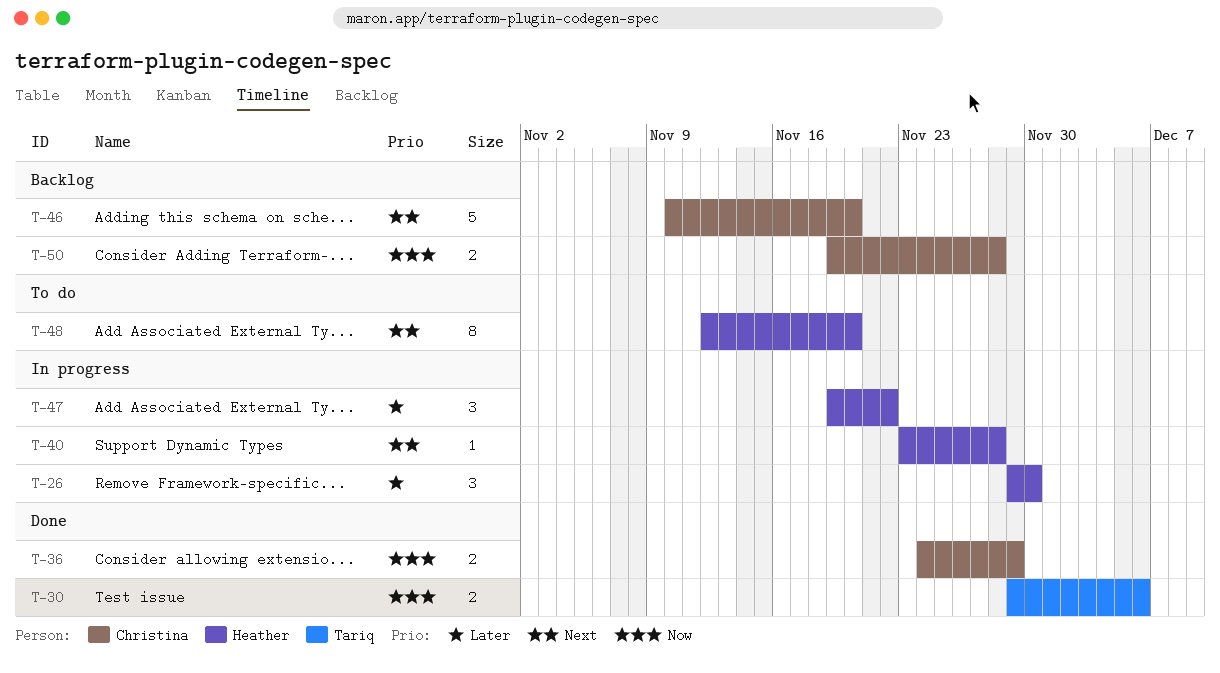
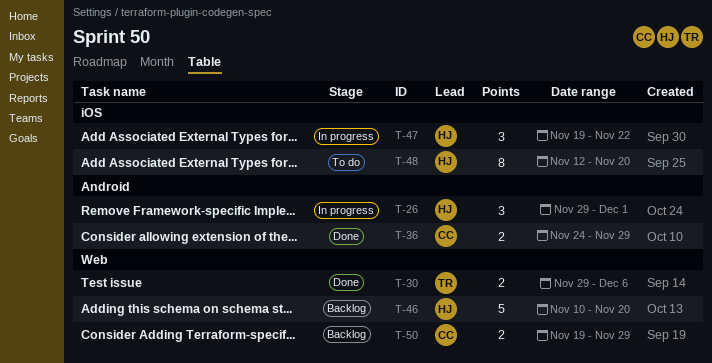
T-26, due: Nov 30 -> Dec 1
T-40: present -> none
T-46, owner: Christina -> Heather
T-50, due: Nov 28 -> Nov 29

